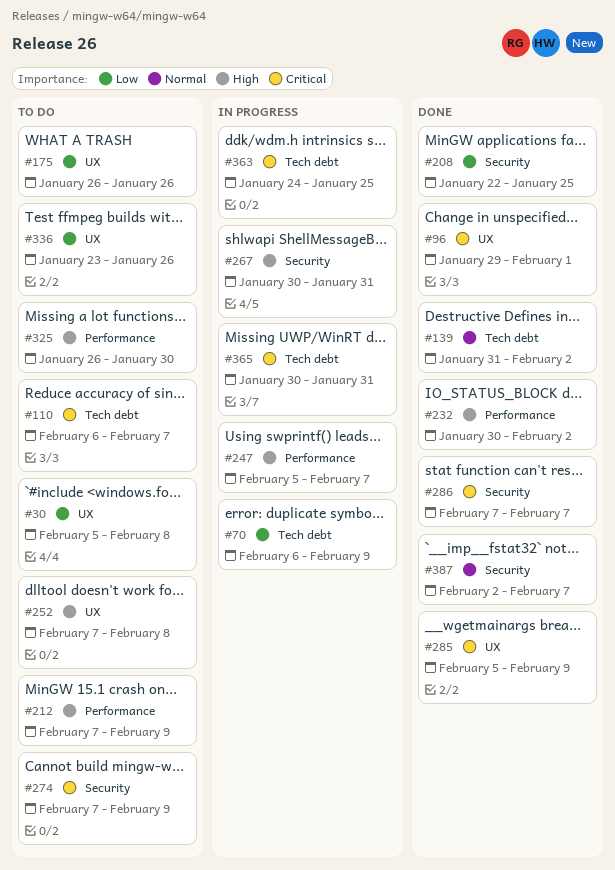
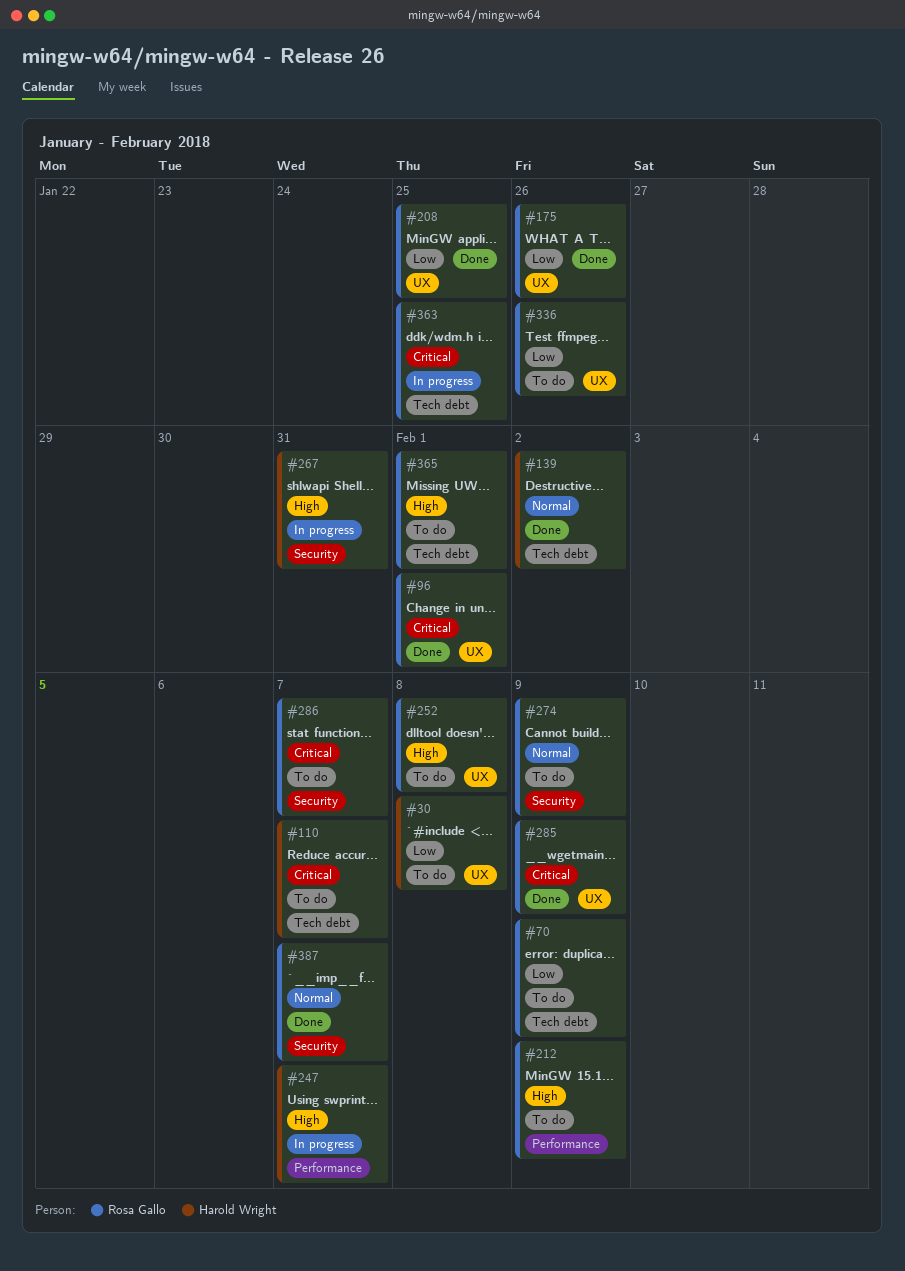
#70, status: In progress -> To do
#175, status: To do -> Done
#208, label: Security -> UX
#232: present -> none
#274, priority: Critical -> Normal
#286, status: Done -> To do
#325: present -> none
#365, status: In progress -> To do
#365, priority: Critical -> High
#365, due: Jan 31 -> Feb 1

